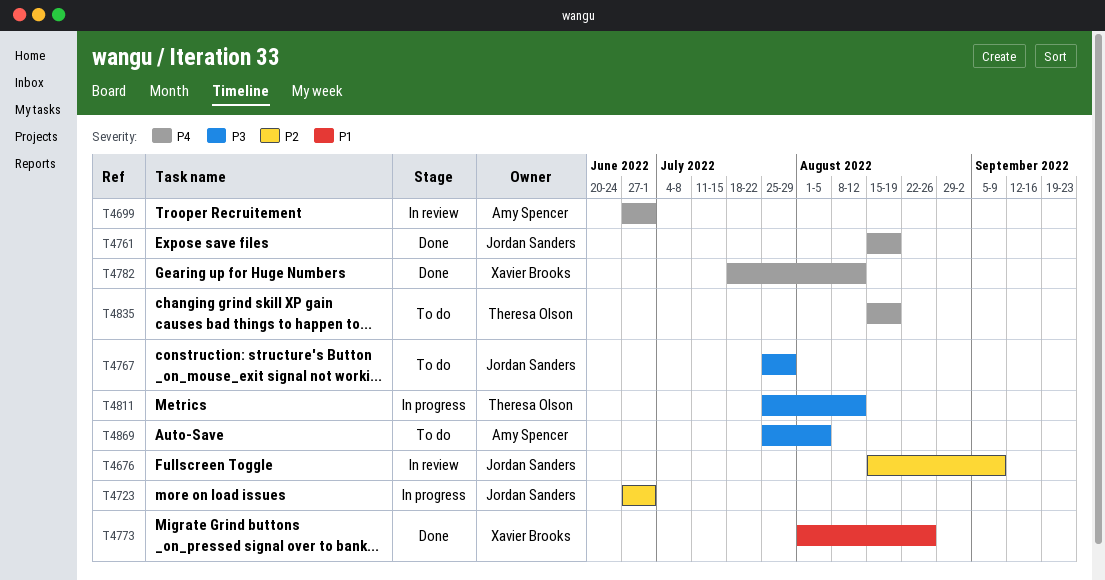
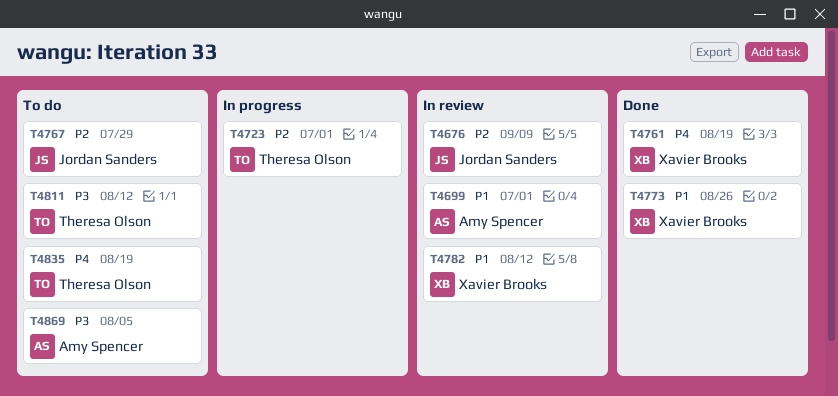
T4699, priority: P4 -> P1
T4723, owner: Jordan Sanders -> Theresa Olson
T4761, owner: Jordan Sanders -> Xavier Brooks
T4767, priority: P3 -> P2
T4782, status: Done -> In review
T4782, priority: P4 -> P1
T4811, status: In progress -> To do

